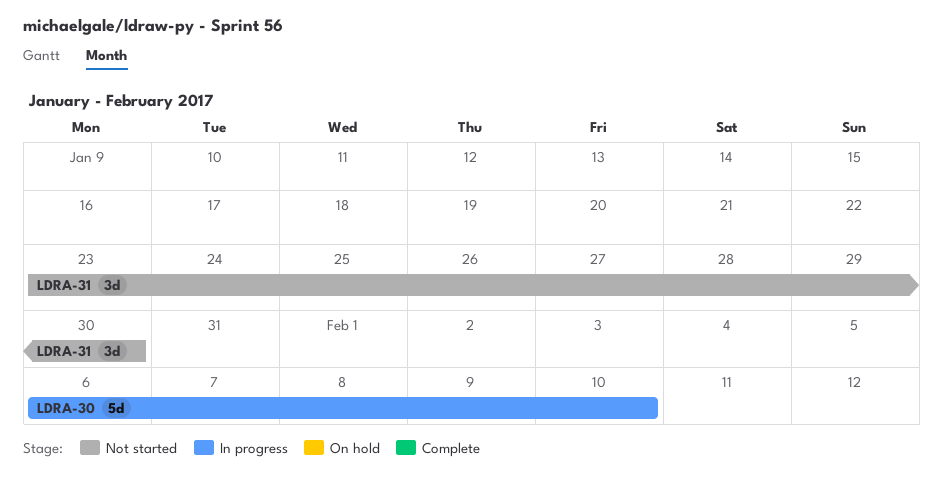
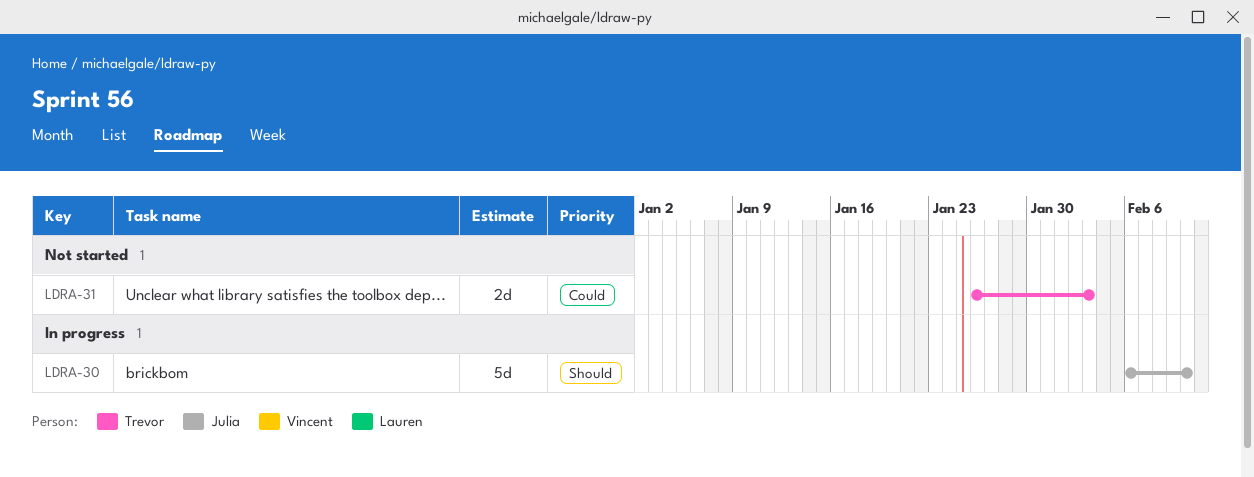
LDRA-31, estimate: 3d -> 2d
LDRA-31, start: Jan 23 -> Jan 26
LDRA-31, due: Jan 30 -> Feb 3

